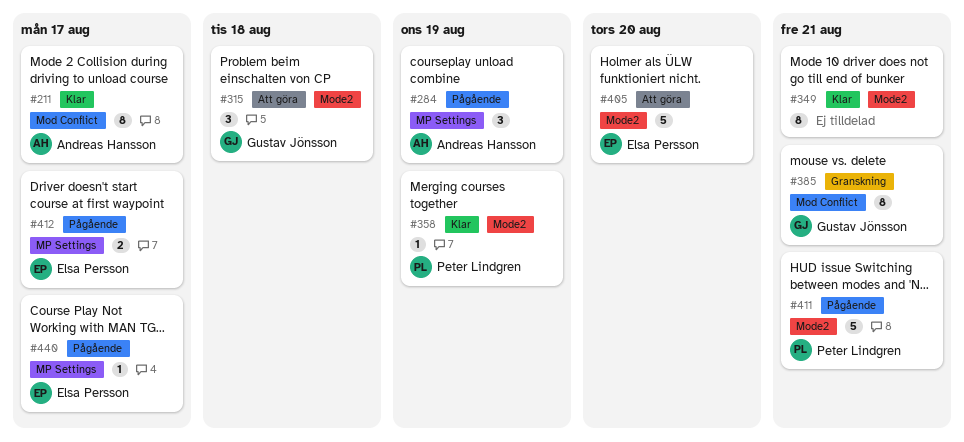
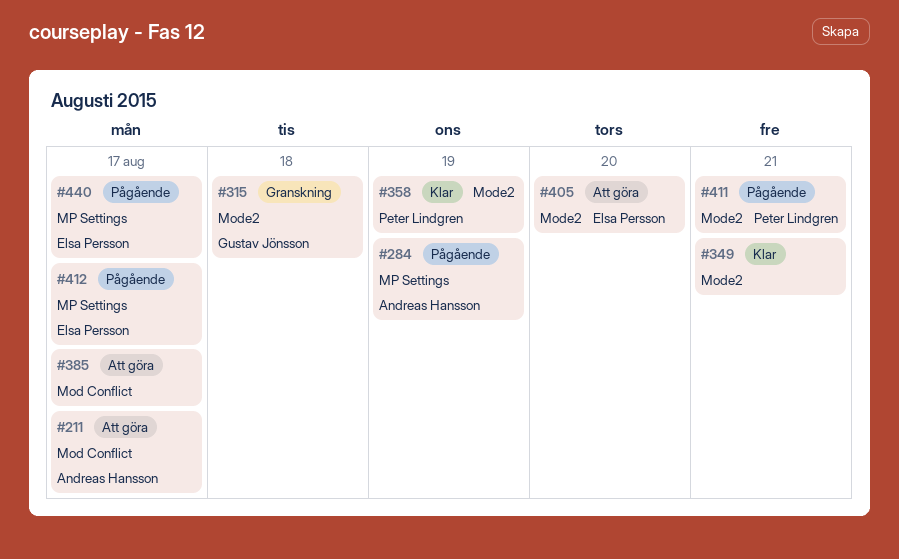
#211, status: Klar -> Att göra
#315, status: Att göra -> Granskning
#385, status: Granskning -> Att göra
#385, owner: Gustav Jönsson -> none
#385, due: Aug 21 -> Aug 17

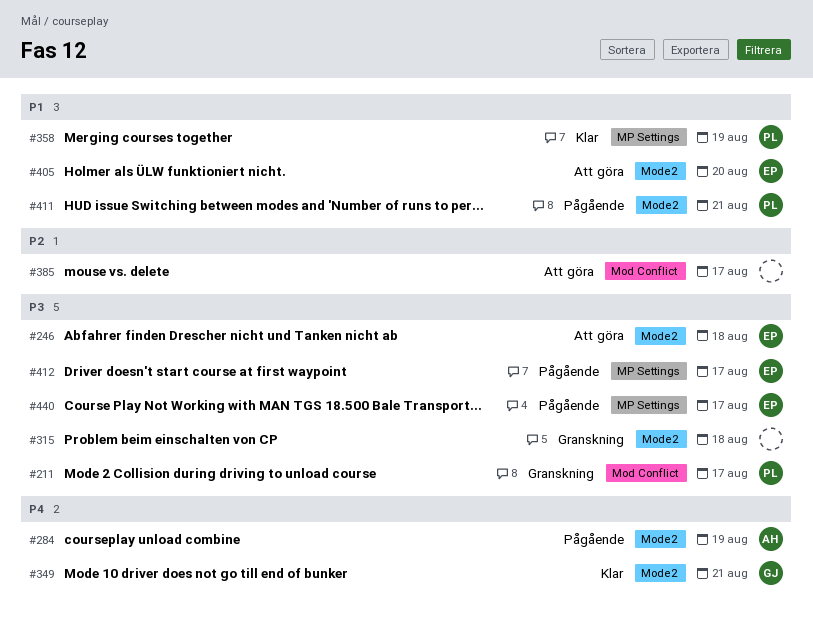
#211, status: Att göra -> Granskning
#211, owner: Andreas Hansson -> Peter Lindgren
#246: none -> present
#284, label: MP Settings -> Mode2
#315, owner: Gustav Jönsson -> none
#349, owner: none -> Gustav Jönsson
#358, label: Mode2 -> MP Settings

